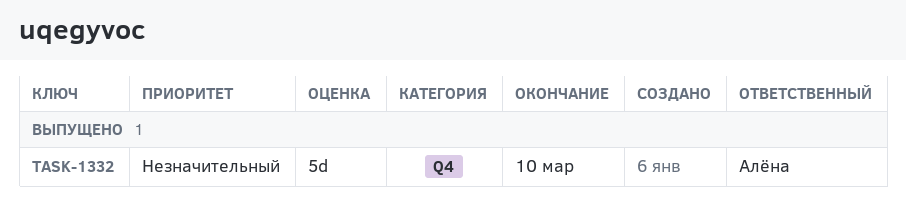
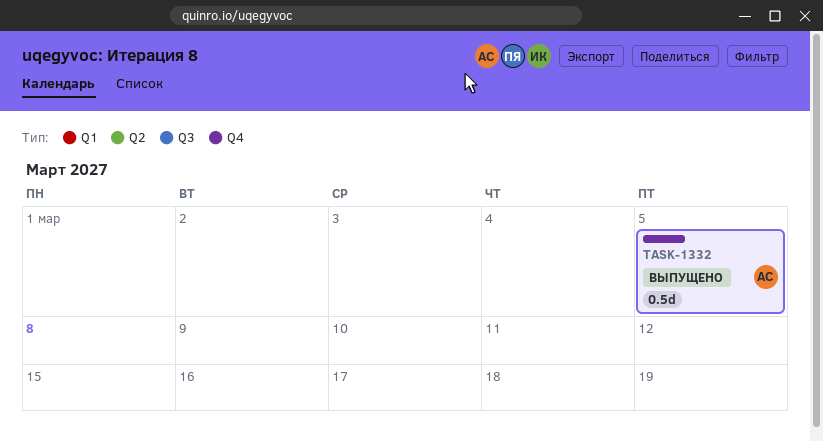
TASK-1332, estimate: 5d -> 0.5d
TASK-1332, due: Mar 10 -> Mar 5

